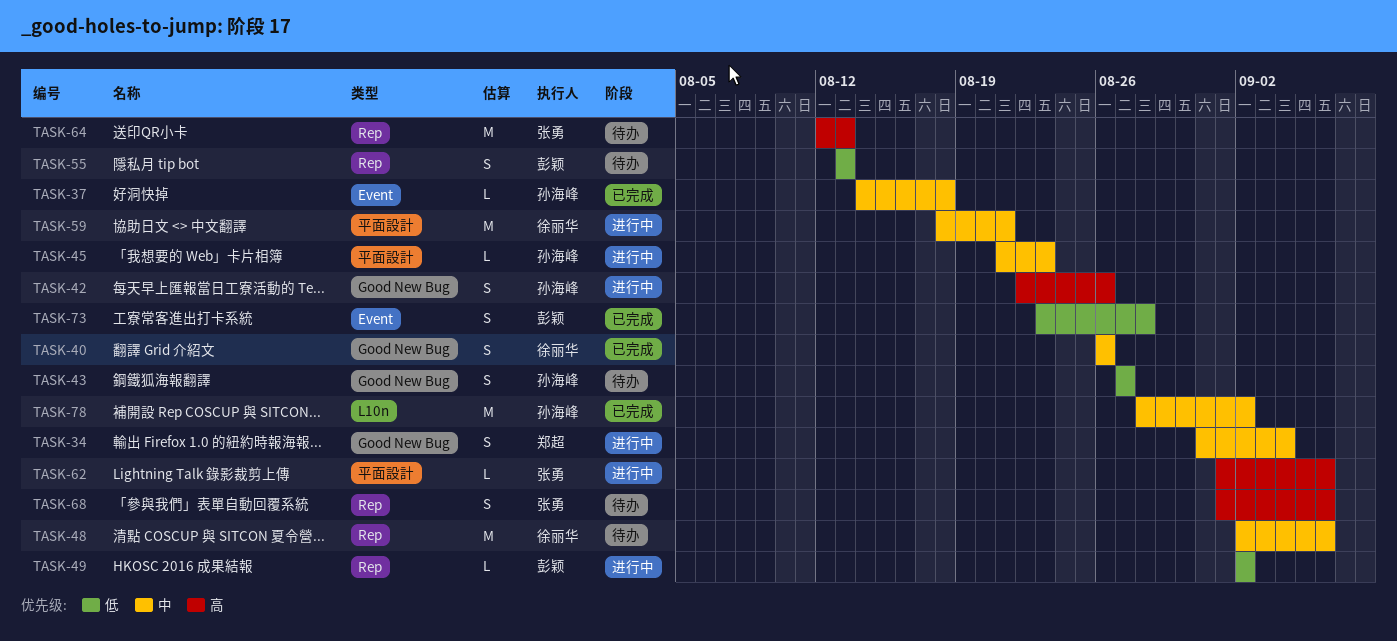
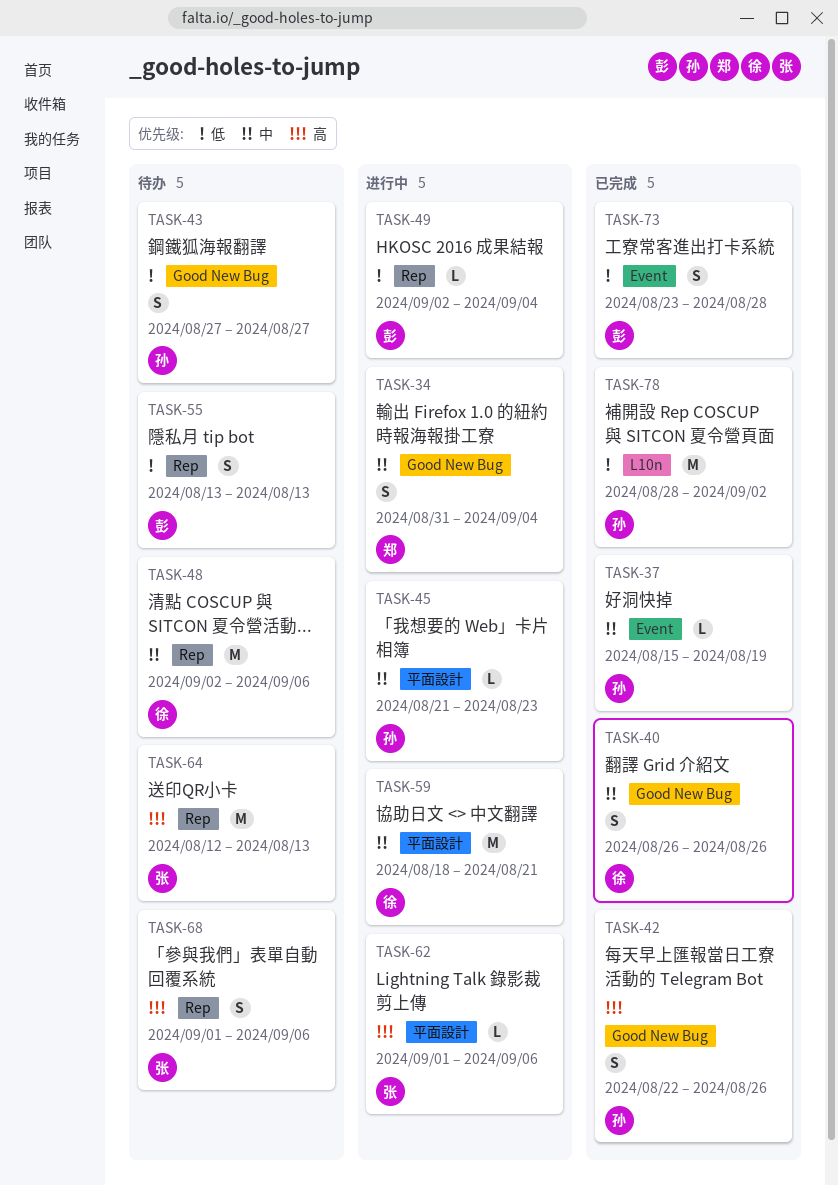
TASK-37, start: Aug 14 -> Aug 15
TASK-37, due: Aug 18 -> Aug 19
TASK-42, status: 进行中 -> 已完成
TASK-49, due: Sep 2 -> Sep 4
TASK-78, priority: 中 -> 低

